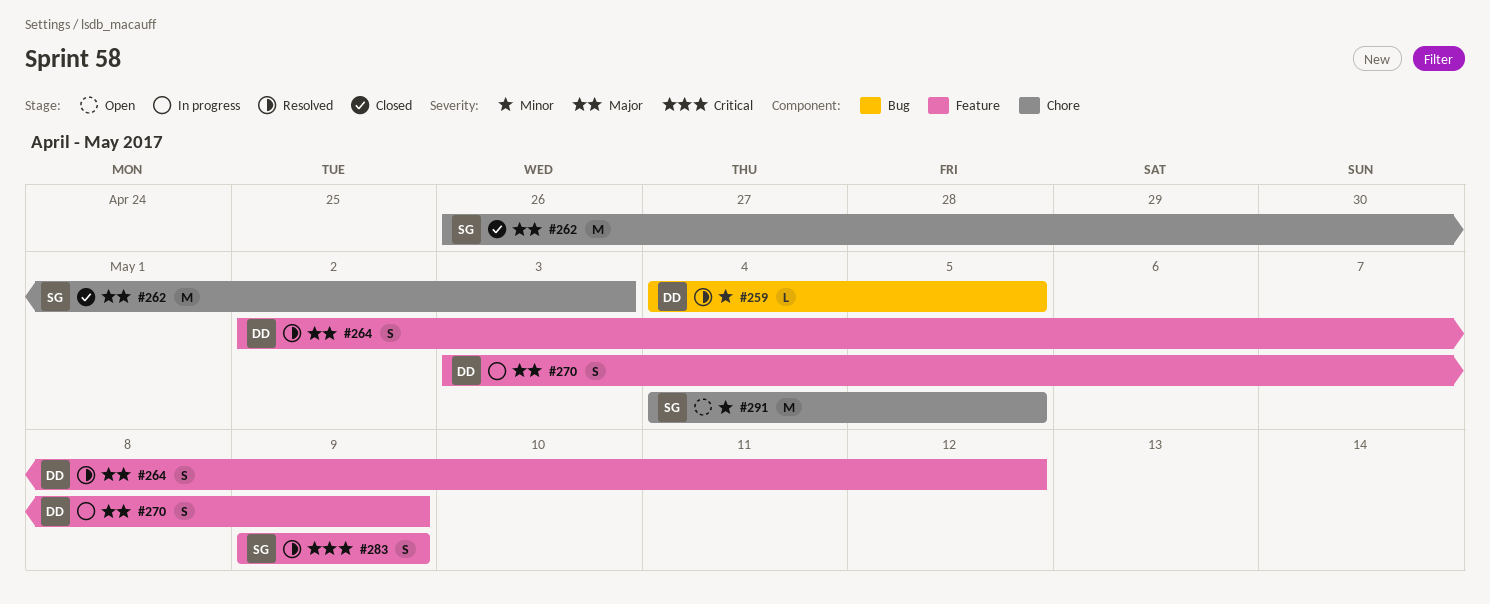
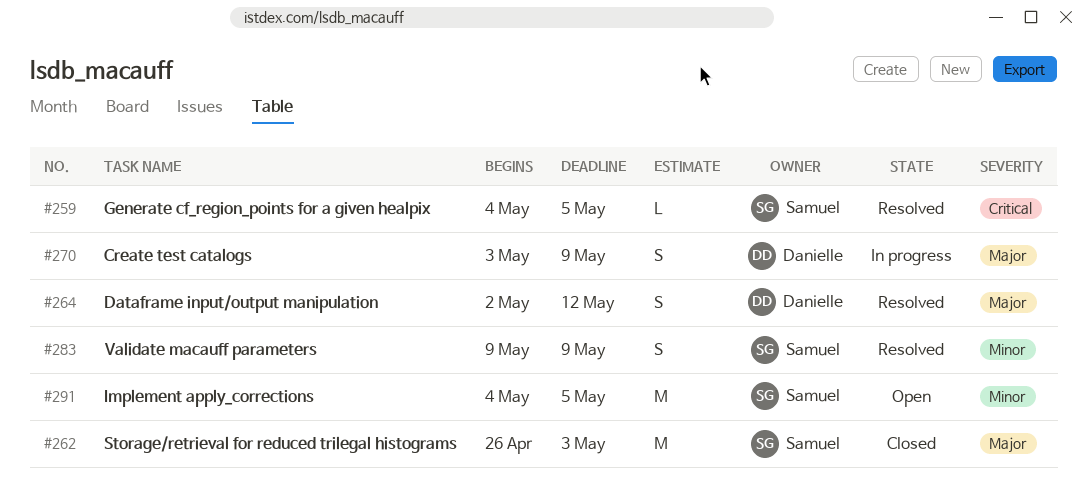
#259, owner: Danielle -> Samuel
#259, priority: Minor -> Critical
#283, priority: Critical -> Minor

